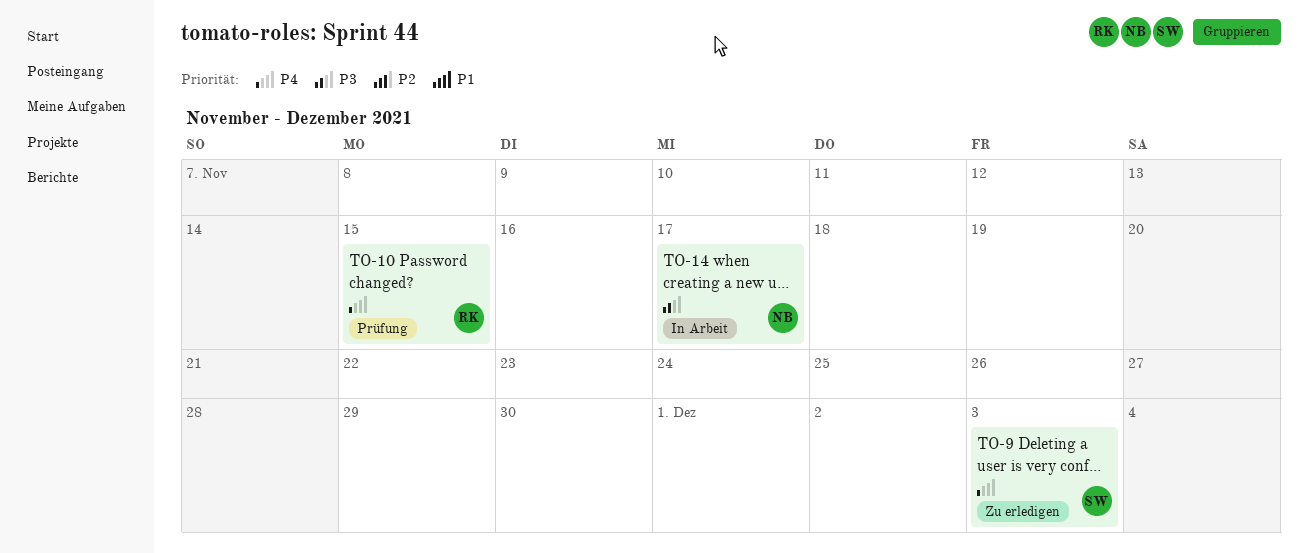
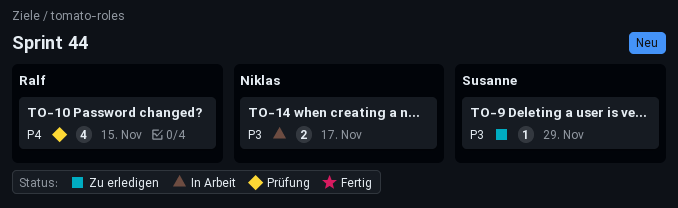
TO-9, priority: P4 -> P3
TO-9, due: Dec 3 -> Nov 29

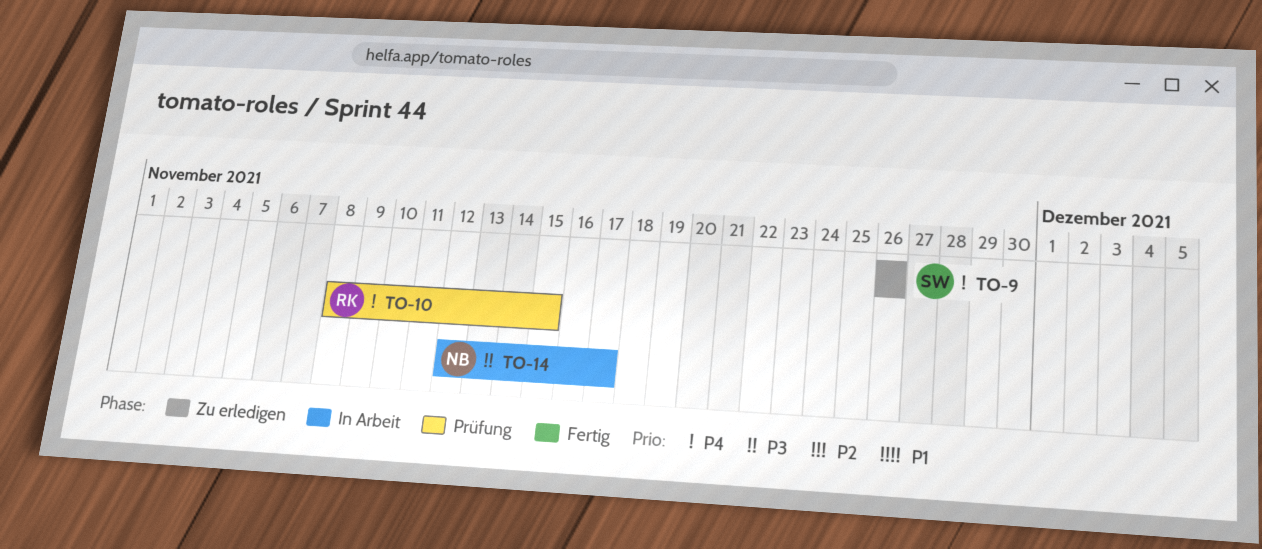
TO-9, priority: P3 -> P4
TO-9, due: Nov 29 -> Nov 26

